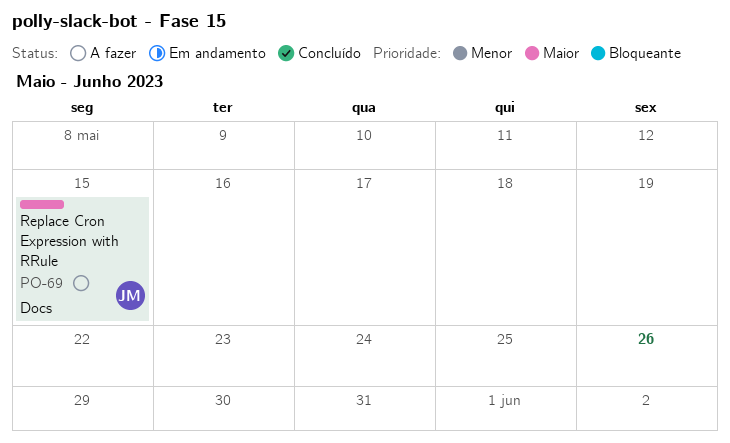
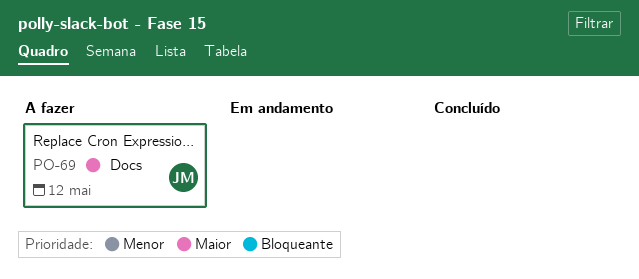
PO-69, due: May 15 -> May 12

